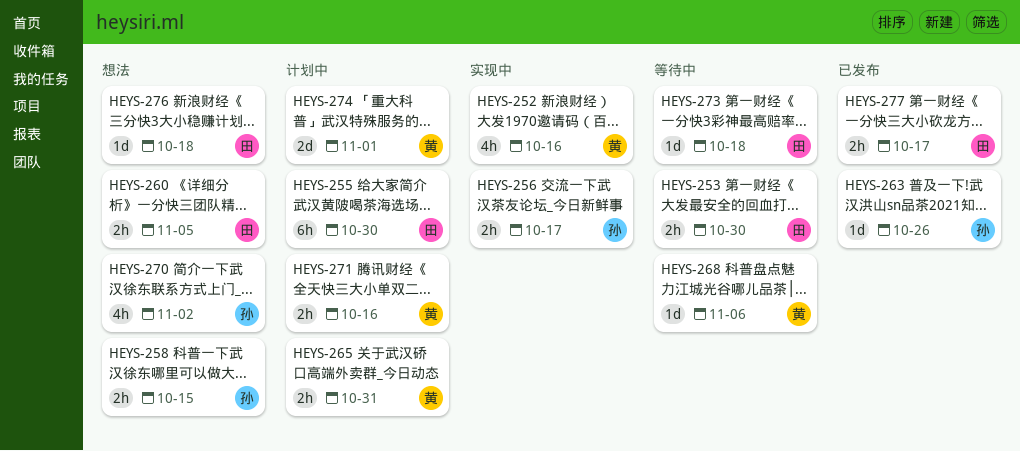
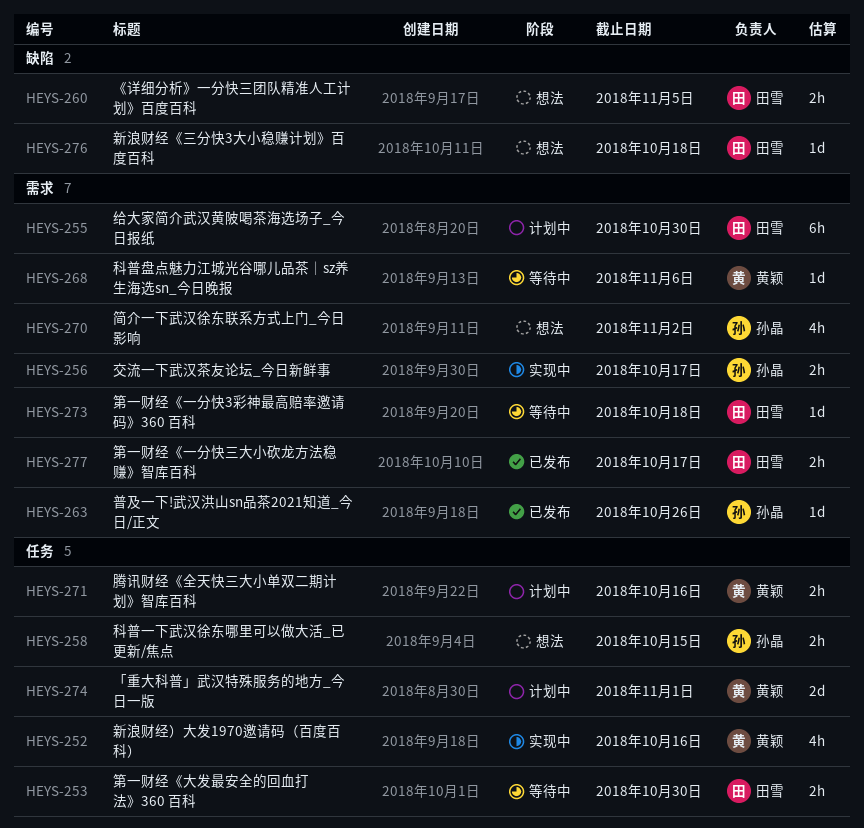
HEYS-265: present -> none

